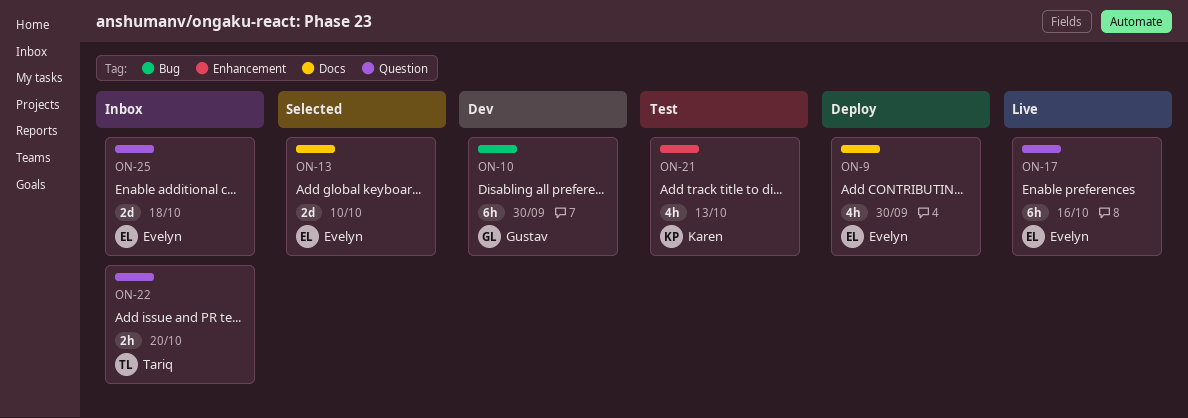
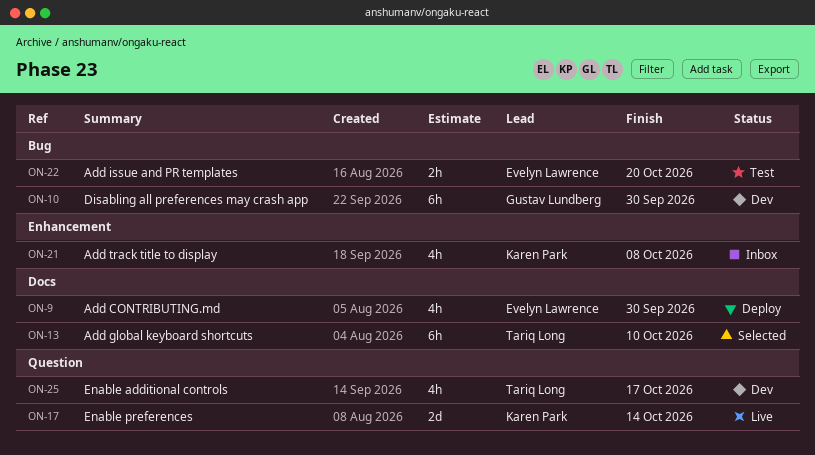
ON-13, owner: Evelyn Lawrence -> Tariq Long
ON-13, estimate: 2d -> 6h
ON-17, owner: Evelyn Lawrence -> Karen Park
ON-17, estimate: 6h -> 2d
ON-17, due: Oct 16 -> Oct 14
ON-21, status: Test -> Inbox
ON-21, due: Oct 13 -> Oct 8
ON-22, status: Inbox -> Test
ON-22, owner: Tariq Long -> Evelyn Lawrence
ON-22, label: Question -> Bug
ON-25, status: Inbox -> Dev
ON-25, owner: Evelyn Lawrence -> Tariq Long
ON-25, estimate: 2d -> 4h
ON-25, due: Oct 18 -> Oct 17

